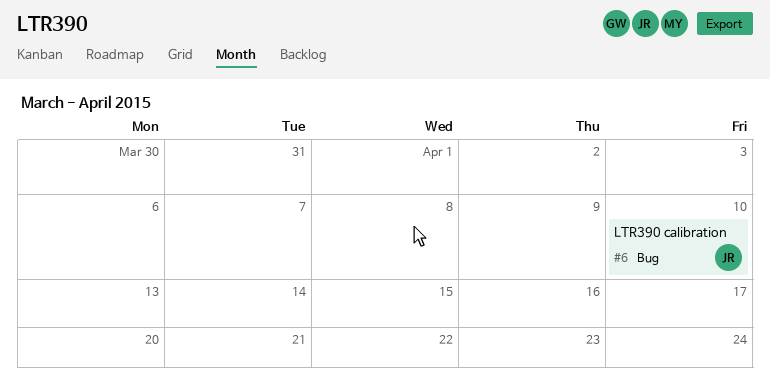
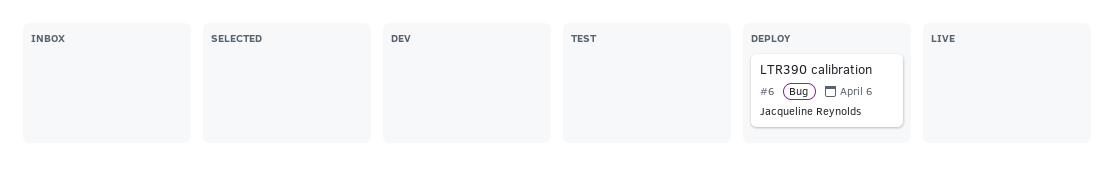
#6, due: Apr 10 -> Apr 6

